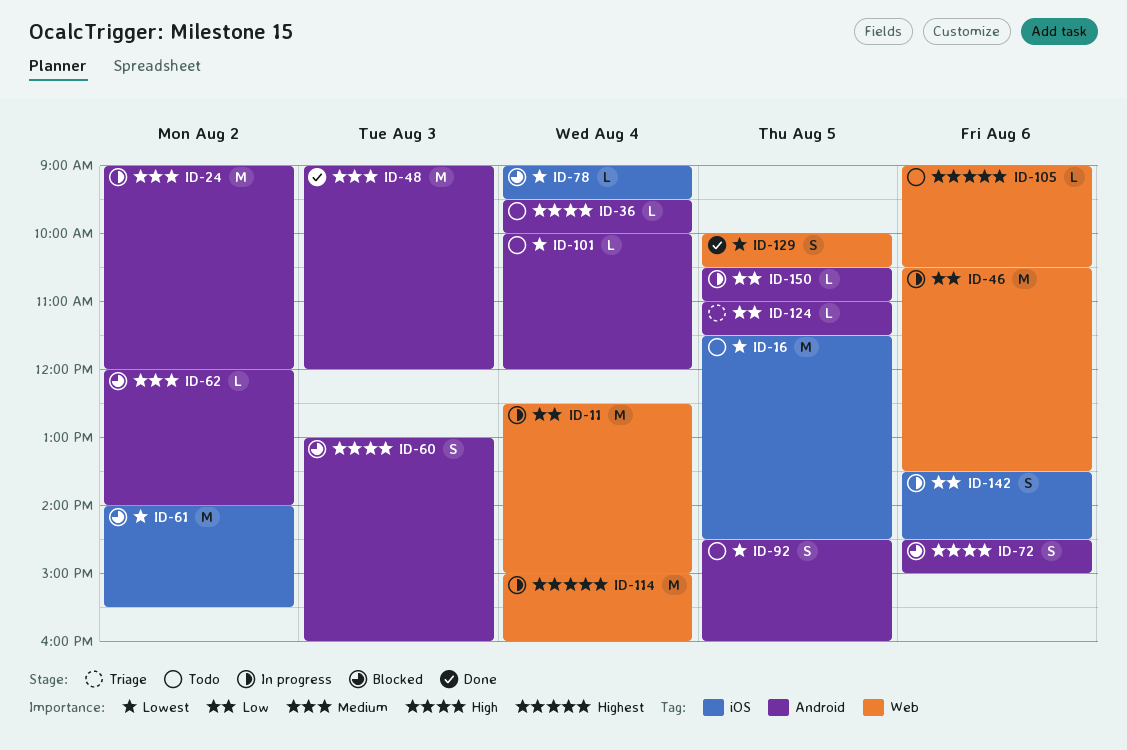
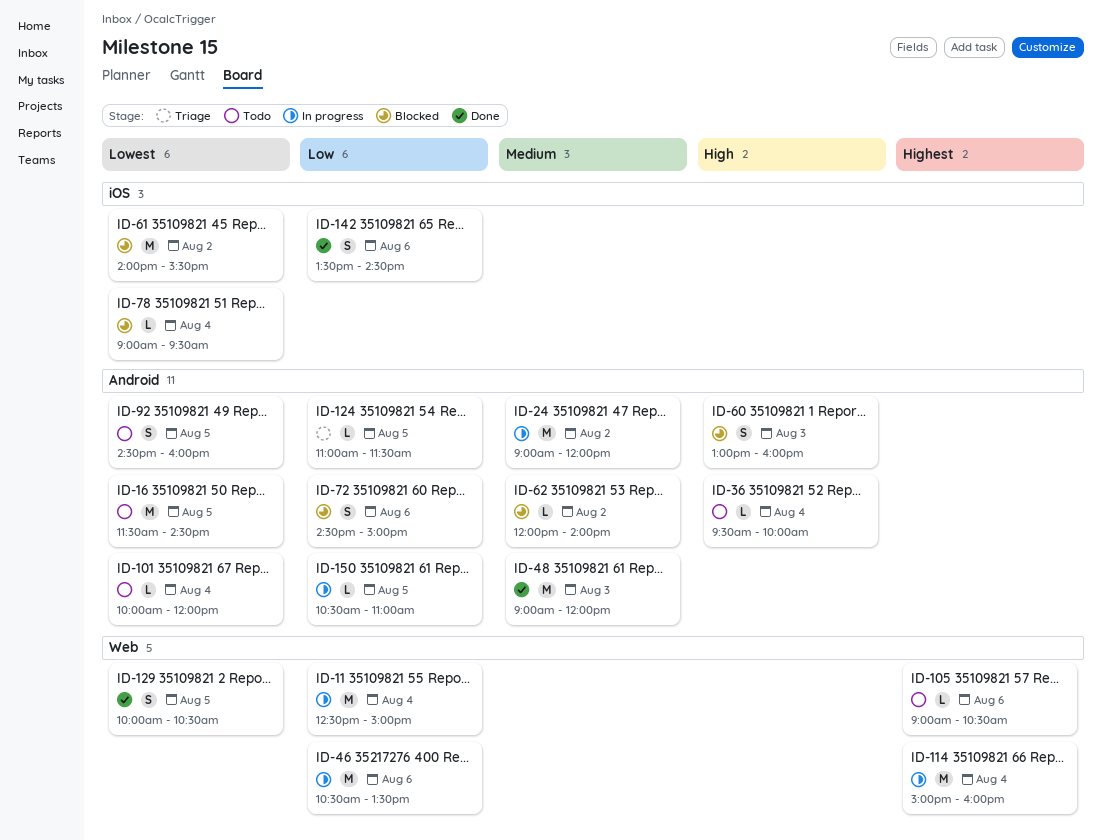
ID-16, label: iOS -> Android
ID-72, priority: High -> Low
ID-142, status: In progress -> Done

